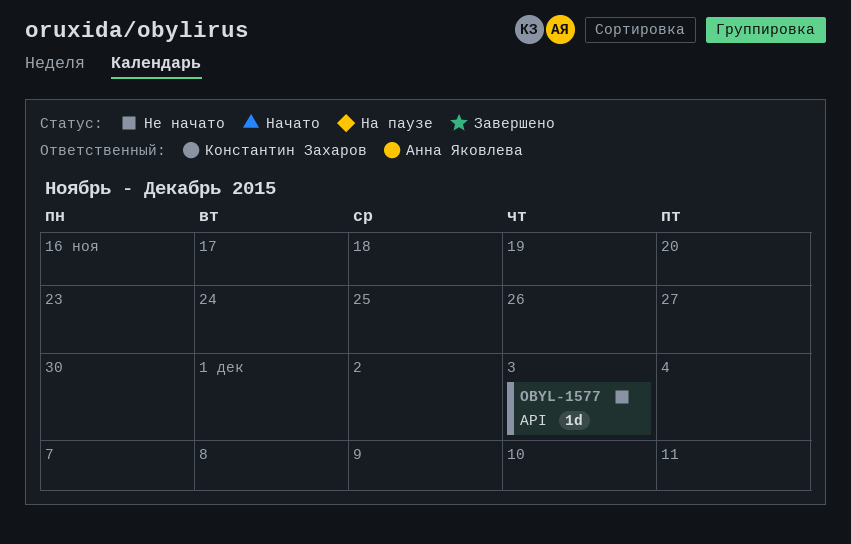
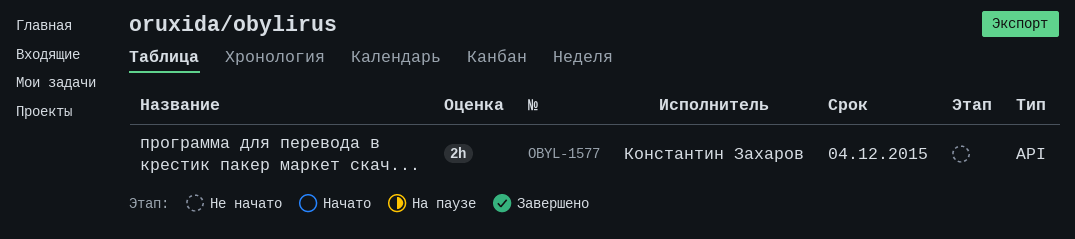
OBYL-1577, estimate: 1d -> 2h
OBYL-1577, due: Dec 3 -> Dec 4

